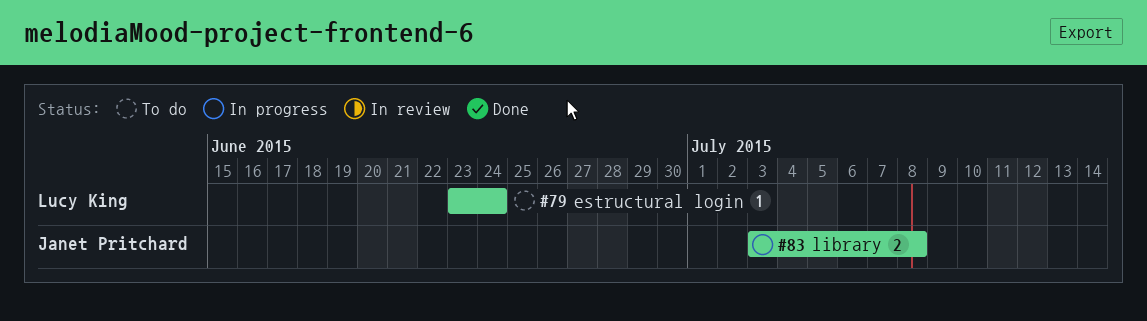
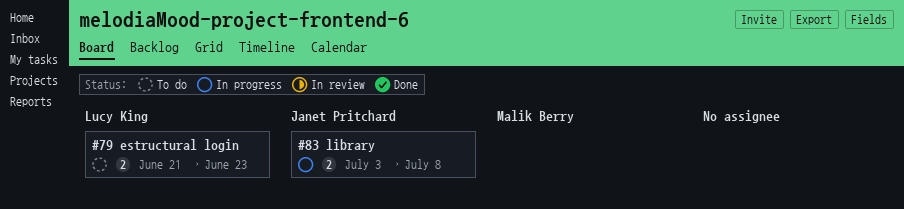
#79, estimate: 1 -> 2
#79, start: Jun 23 -> Jun 21
#79, due: Jun 24 -> Jun 23

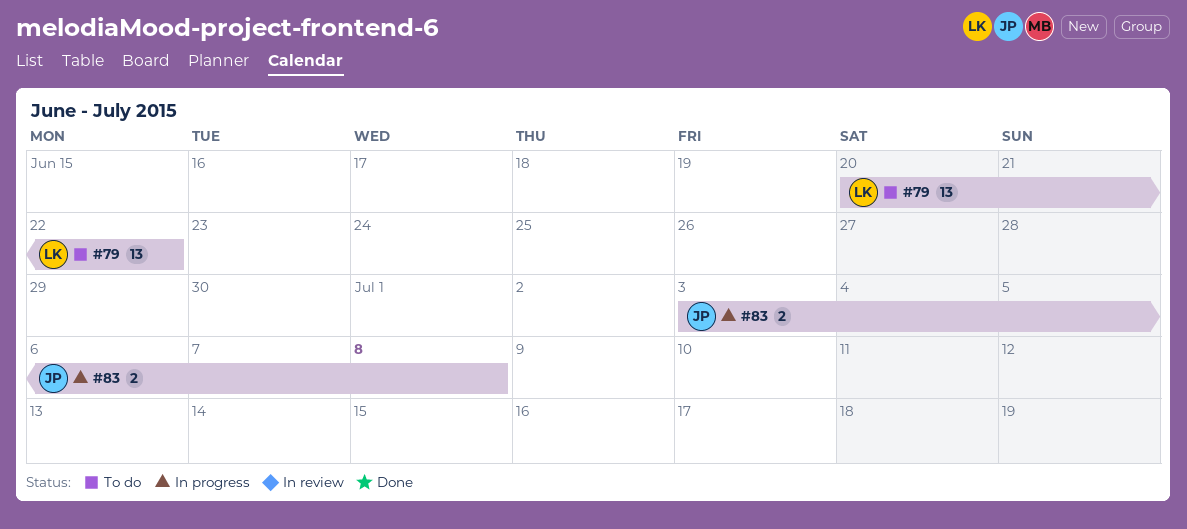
#79, estimate: 2 -> 13
#79, start: Jun 21 -> Jun 20
#79, due: Jun 23 -> Jun 22

